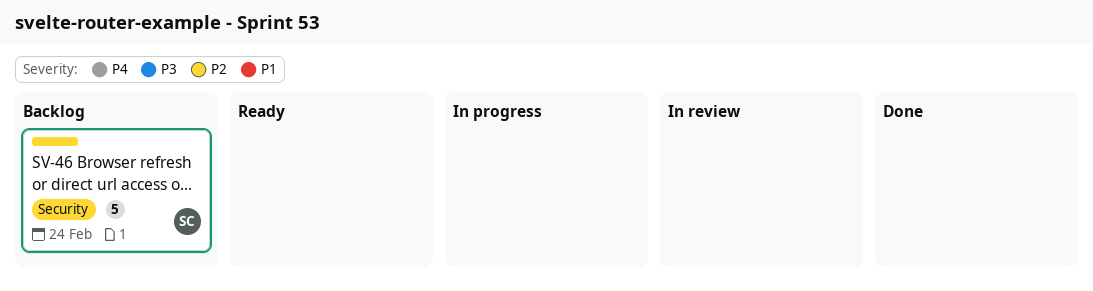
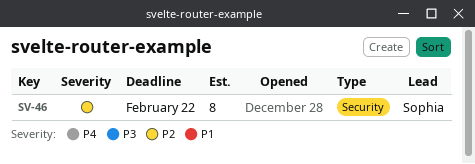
SV-46, estimate: 5 -> 8
SV-46, due: Feb 24 -> Feb 22

